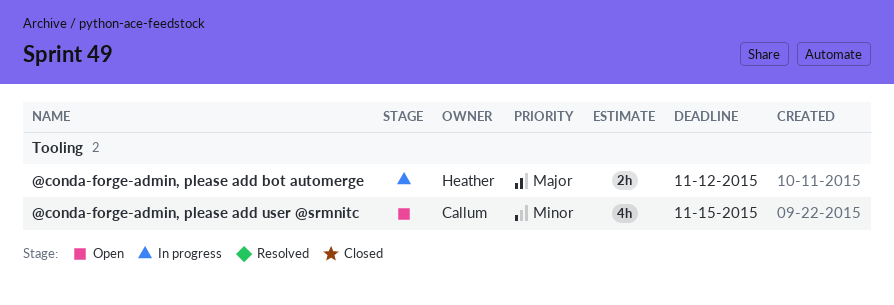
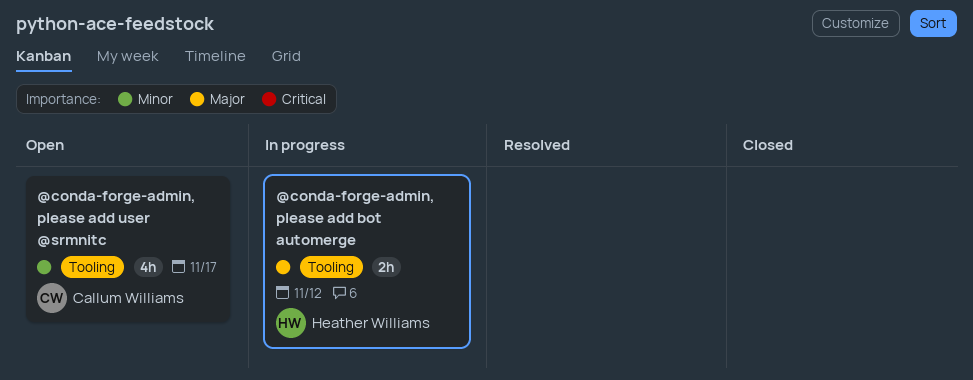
@conda-forge-admin, please add user @srmnitc, due: Nov 15 -> Nov 17

